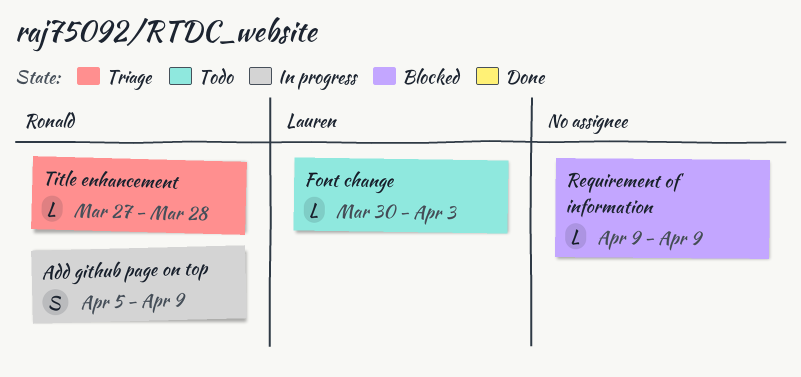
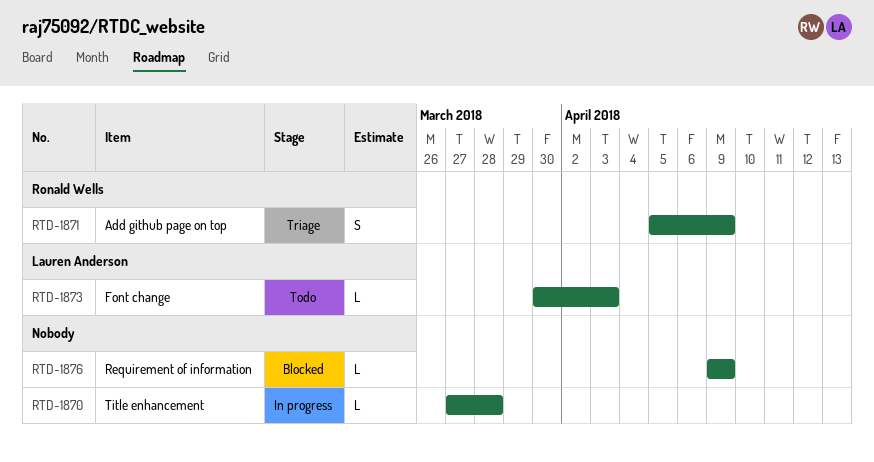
Add github page on top, status: In progress -> Triage
Title enhancement, status: Triage -> In progress
Title enhancement, owner: Ronald Wells -> none

